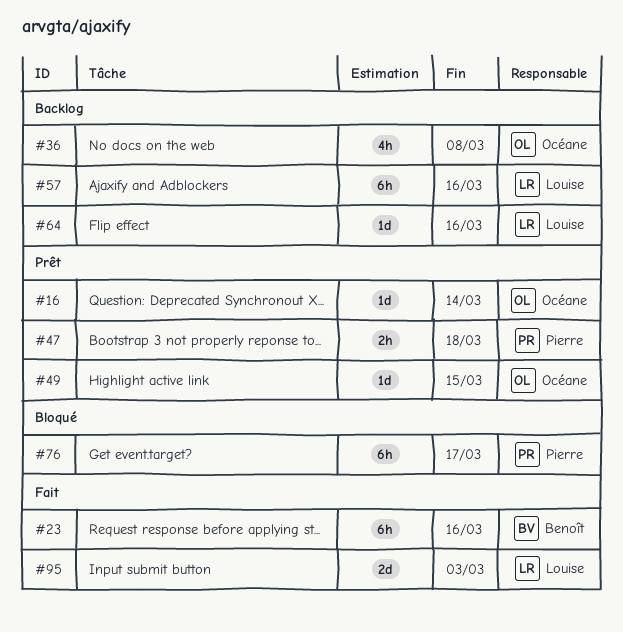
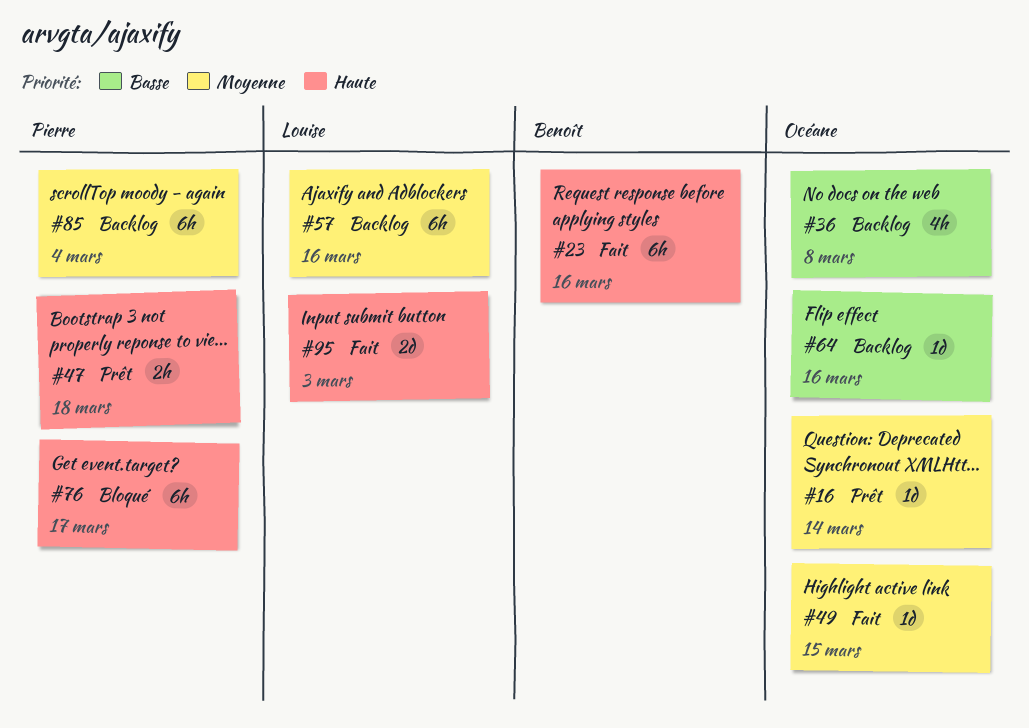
#49, status: Prêt -> Fait
#64, owner: Louise -> Océane
#85: none -> present

